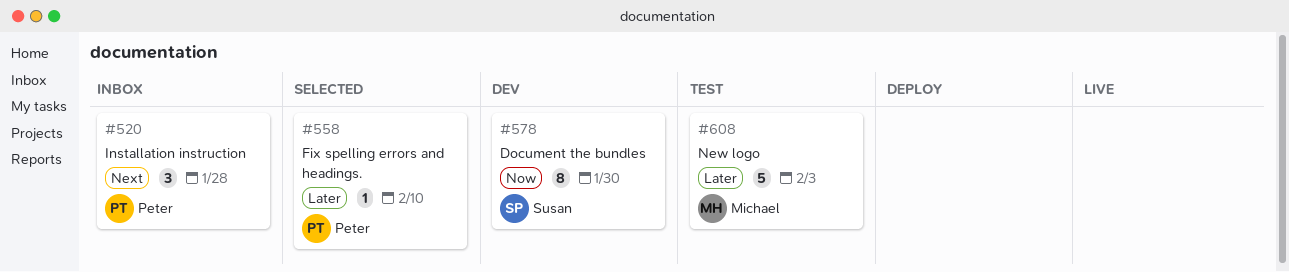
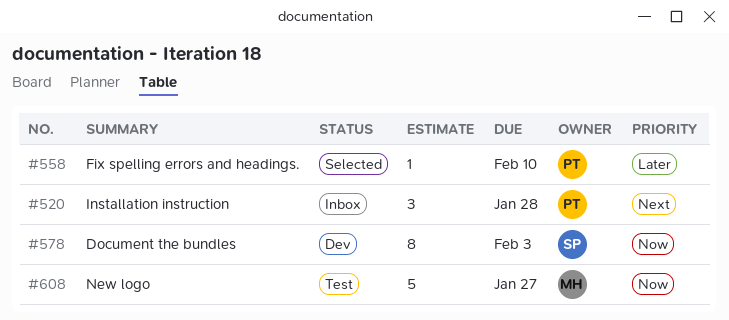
#578, due: Jan 30 -> Feb 3
#608, priority: Later -> Now
#608, due: Feb 3 -> Jan 27

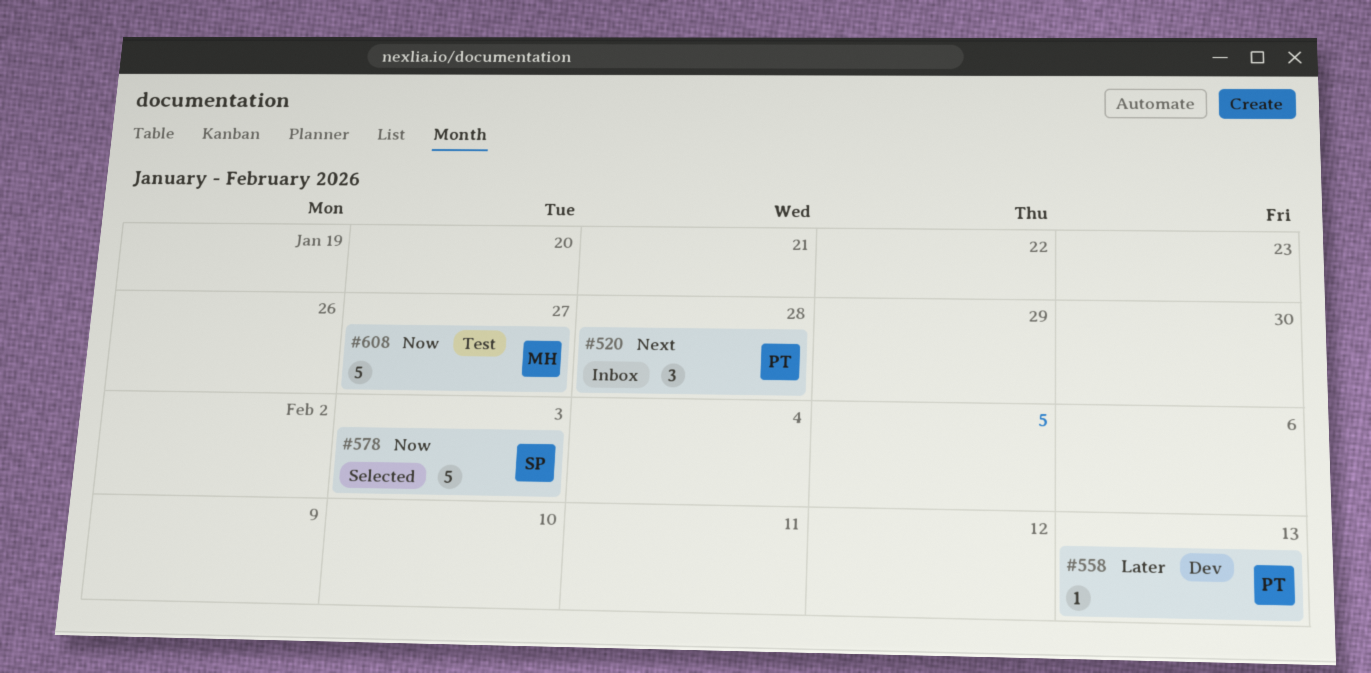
#558, status: Selected -> Dev
#558, due: Feb 10 -> Feb 13
#578, status: Dev -> Selected
#578, estimate: 8 -> 5

